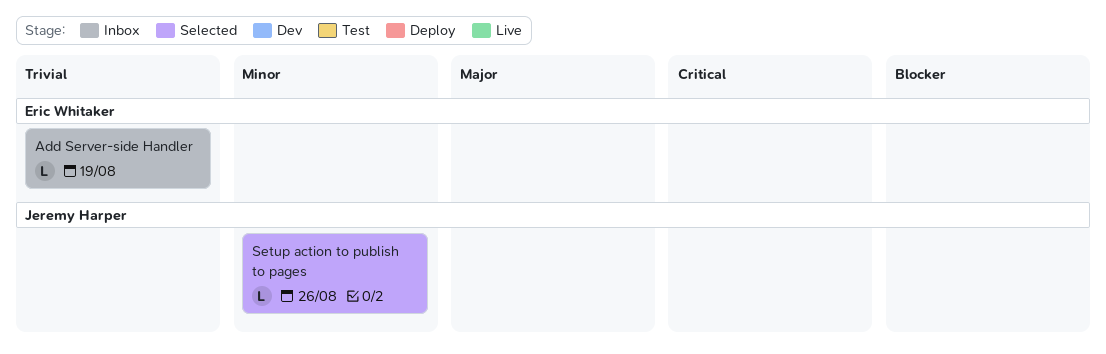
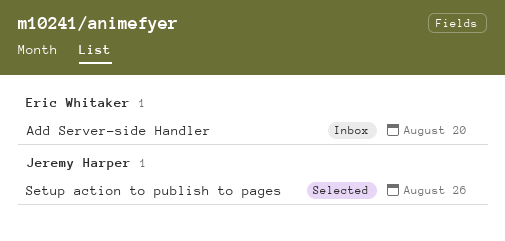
Add Server-side Handler, due: Aug 19 -> Aug 20

